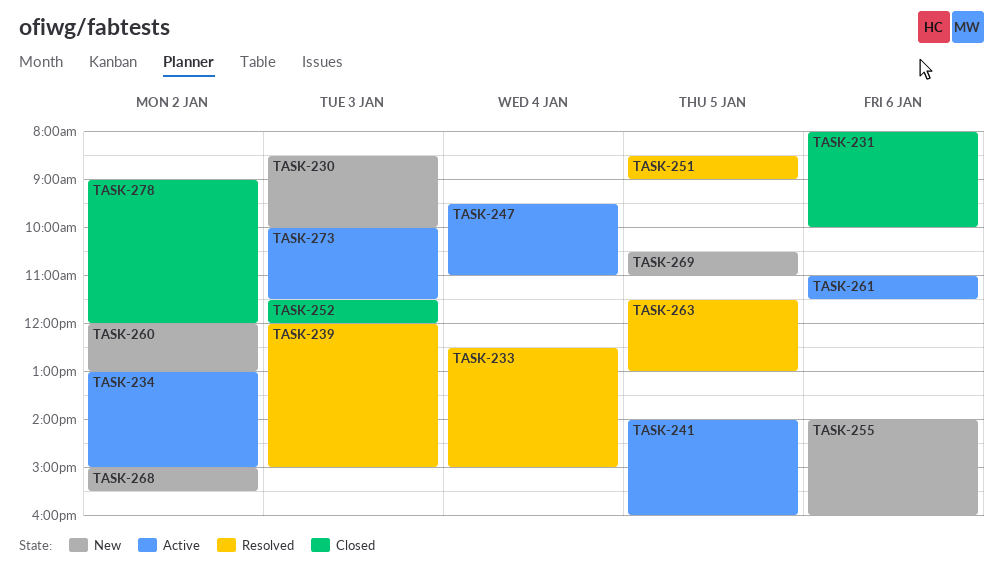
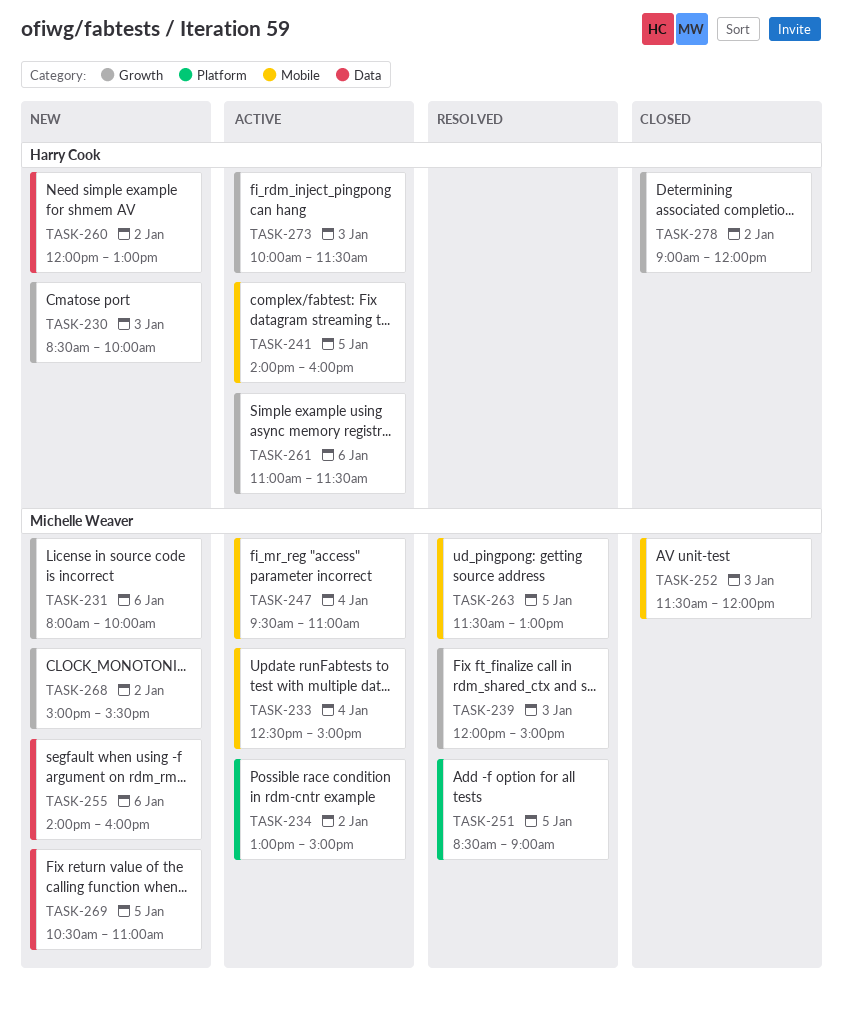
TASK-231, status: Closed -> New
TASK-233, status: Resolved -> Active

